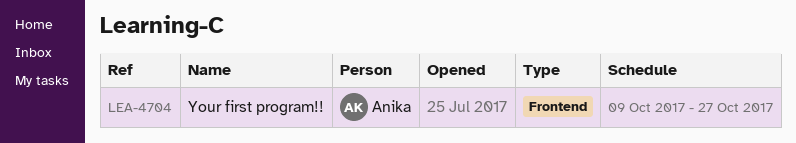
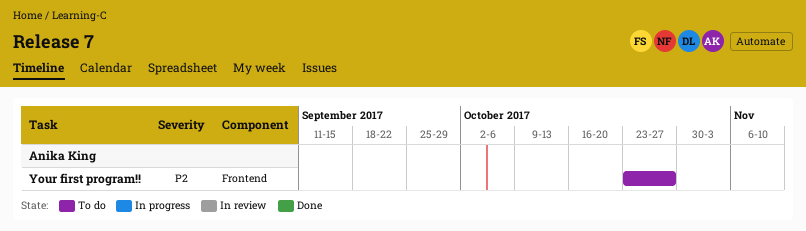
Your first program!!, start: Oct 9 -> Oct 23

